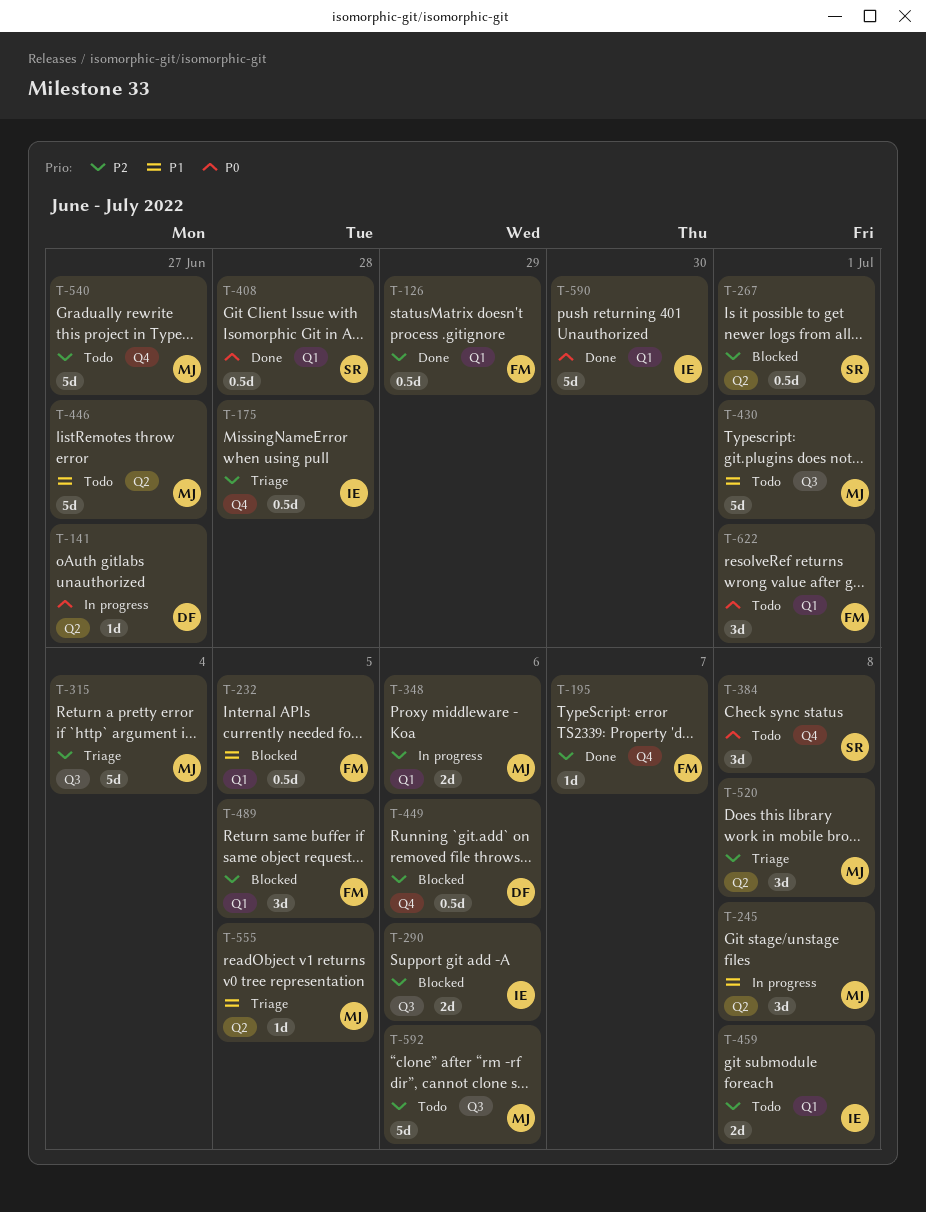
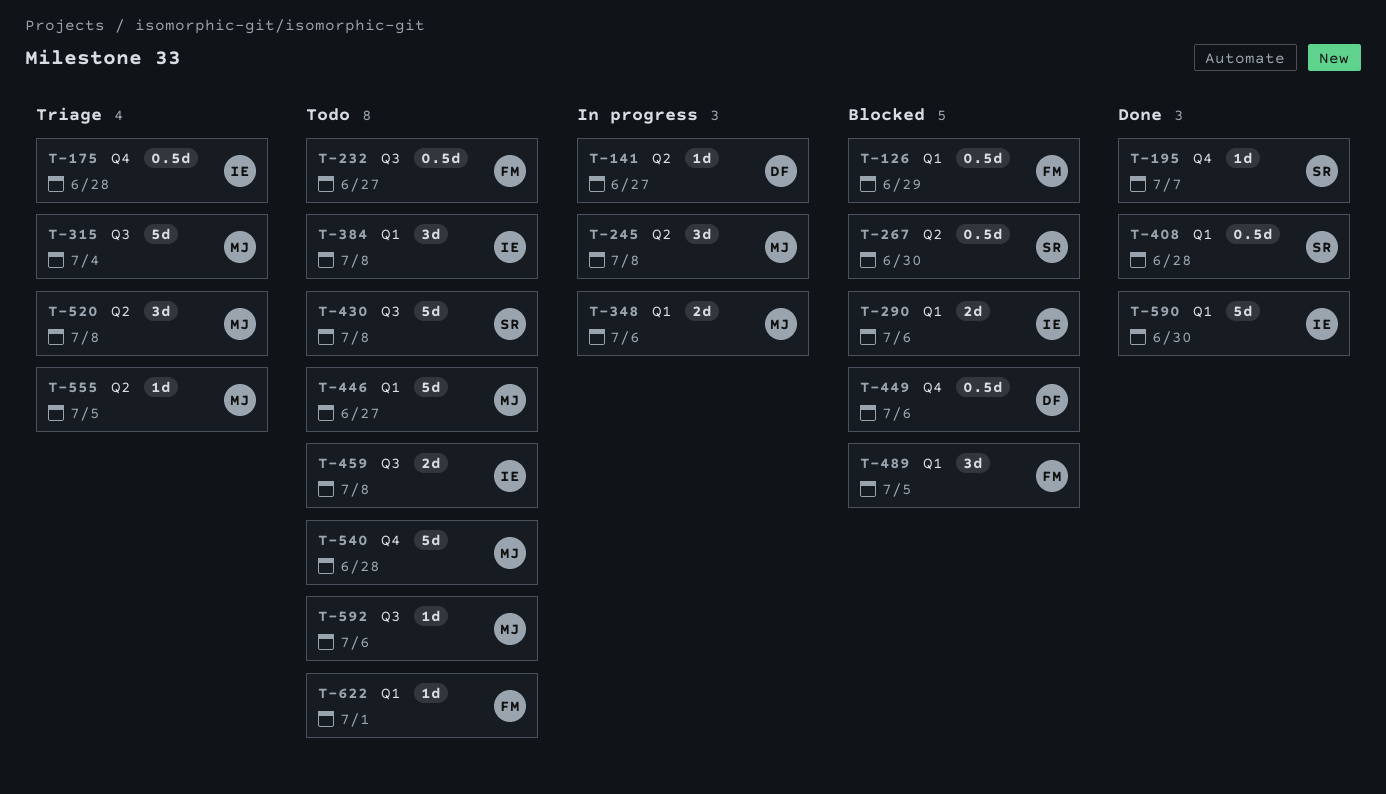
T-126, status: Done -> Blocked
T-195, owner: FM -> SR
T-232, status: Blocked -> Todo
T-232, label: Q1 -> Q3
T-232, due: Jul 5 -> Jun 27
T-267, due: Jul 1 -> Jun 30
T-290, label: Q3 -> Q1
T-384, owner: SR -> IE
T-384, label: Q4 -> Q1
T-430, owner: MJ -> SR
T-430, due: Jul 1 -> Jul 8
T-446, label: Q2 -> Q1
T-459, label: Q1 -> Q3
T-540, due: Jun 27 -> Jun 28
T-592, estimate: 5d -> 1d
T-622, estimate: 3d -> 1d

